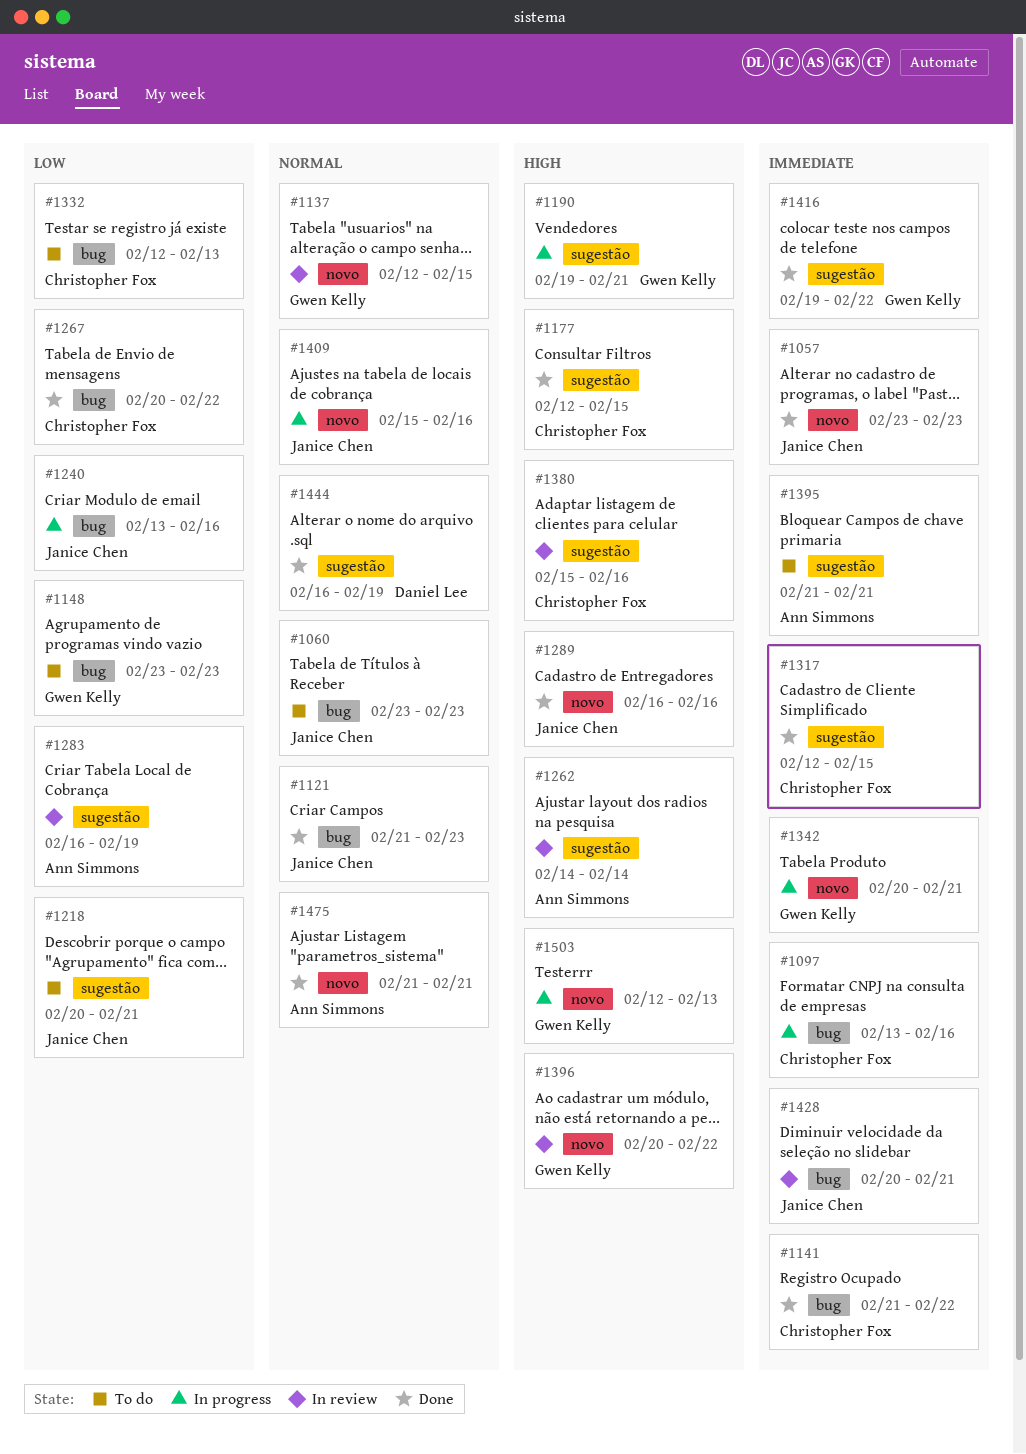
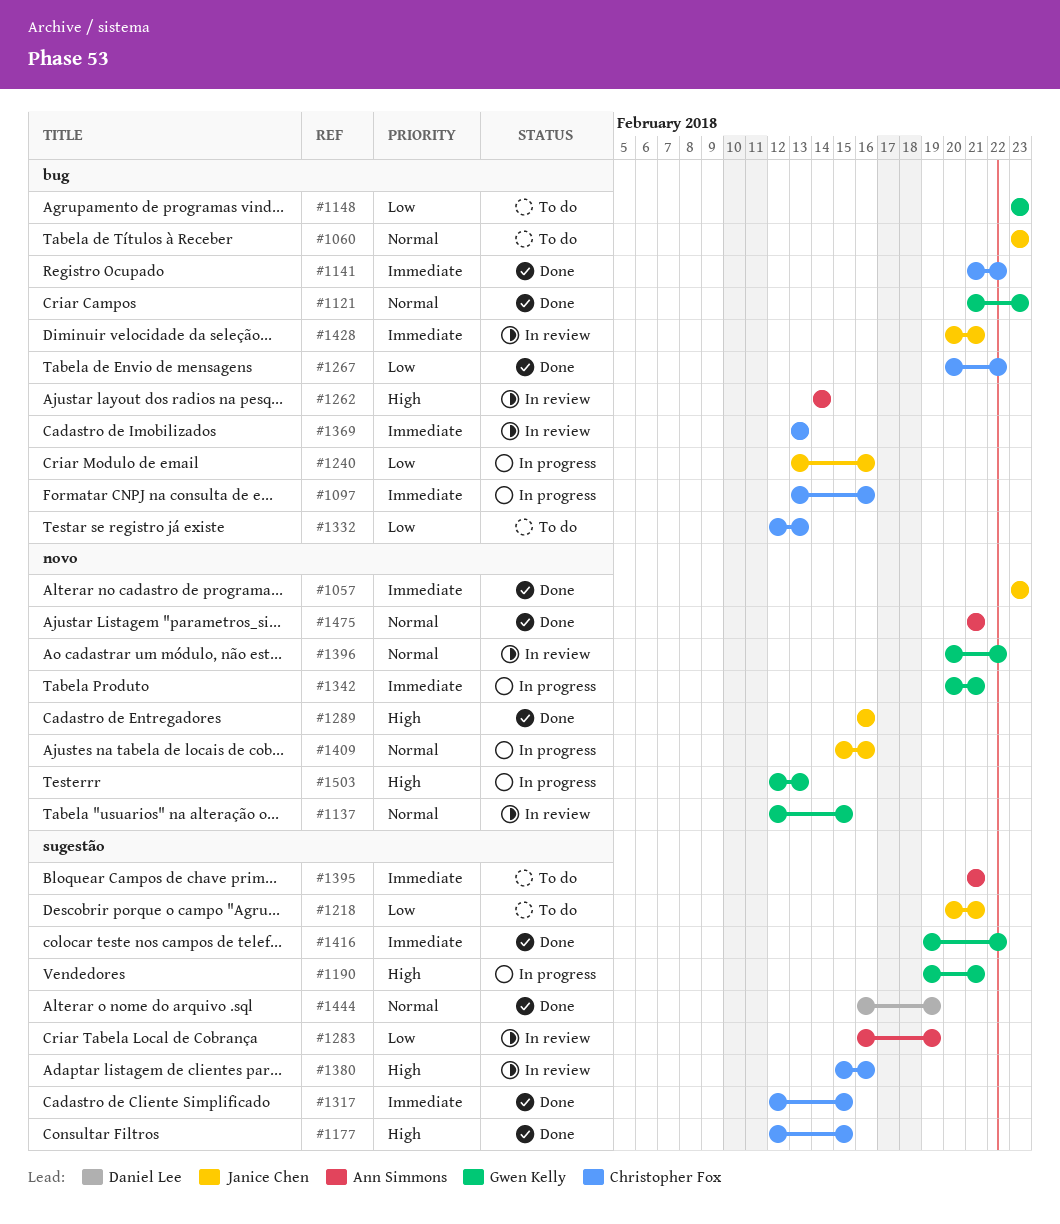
#1121, owner: Janice Chen -> Gwen Kelly
#1262, label: sugestão -> bug
#1369: none -> present
#1396, priority: High -> Normal

